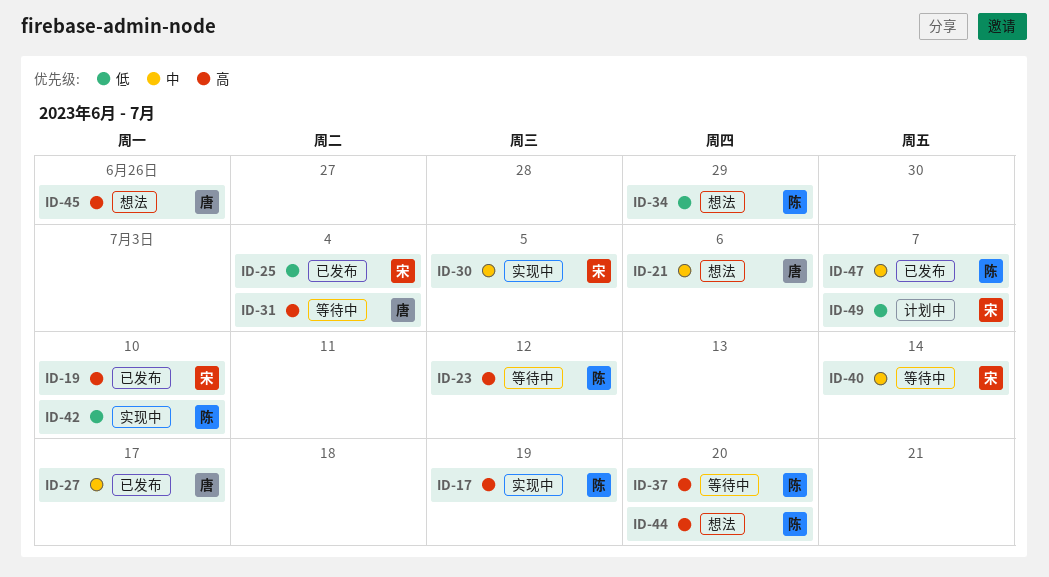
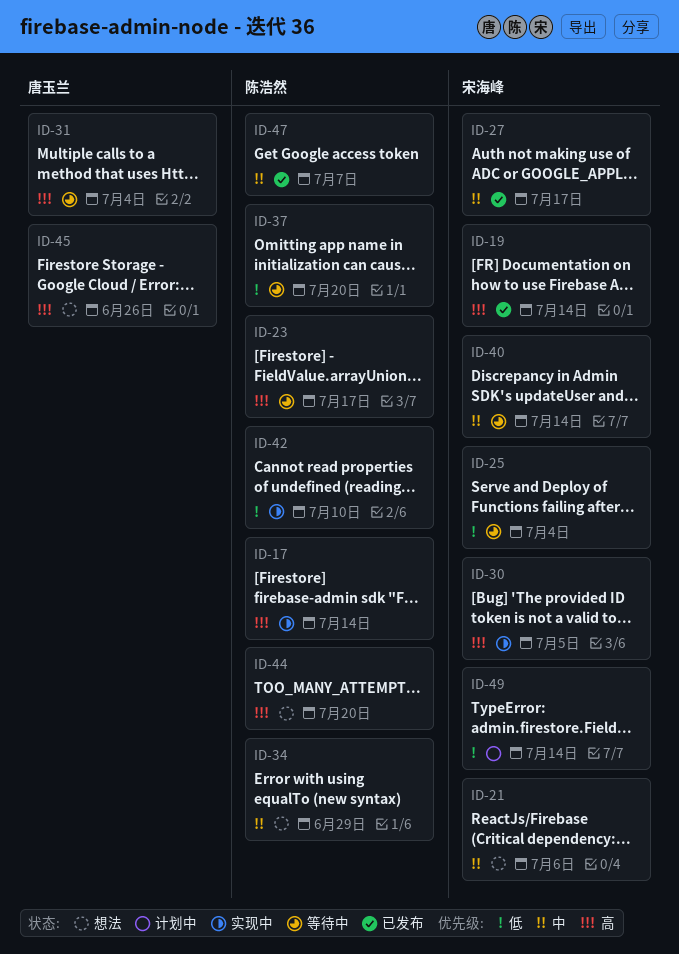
ID-17, due: Jul 19 -> Jul 14
ID-19, due: Jul 10 -> Jul 14
ID-21, owner: 唐玉兰 -> 宋海峰
ID-23, due: Jul 12 -> Jul 17
ID-25, status: 已发布 -> 等待中
ID-27, owner: 唐玉兰 -> 宋海峰
ID-30, priority: 中 -> 高
ID-34, priority: 低 -> 中
ID-37, priority: 高 -> 低
ID-49, due: Jul 7 -> Jul 14

